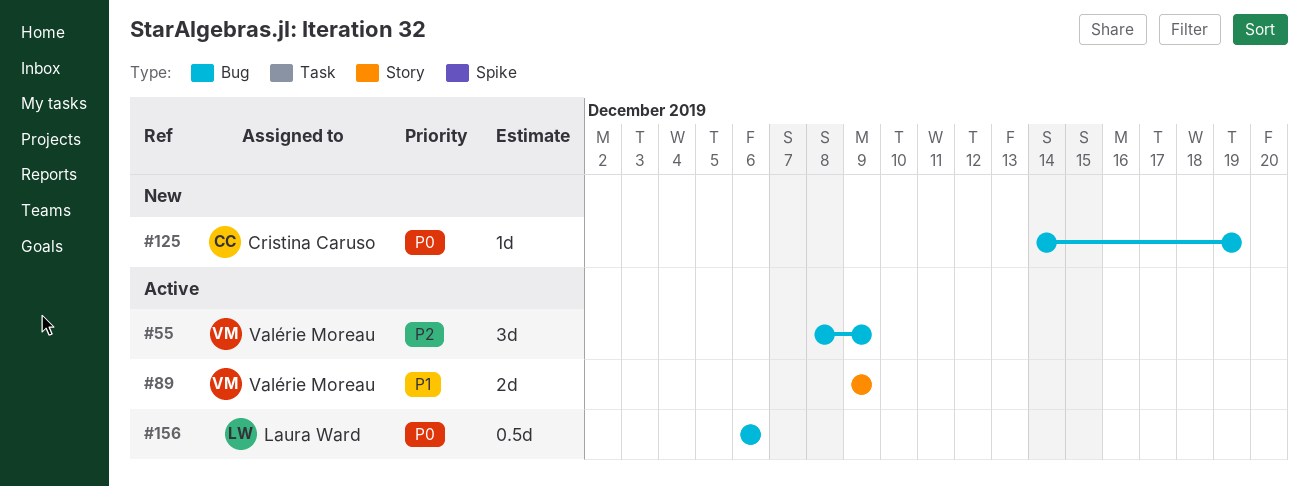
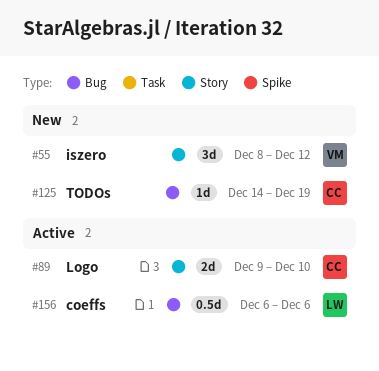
#55, status: Active -> New
#55, label: Bug -> Story
#55, due: Dec 9 -> Dec 12
#89, owner: Valérie Moreau -> Cristina Caruso
#89, due: Dec 9 -> Dec 10

